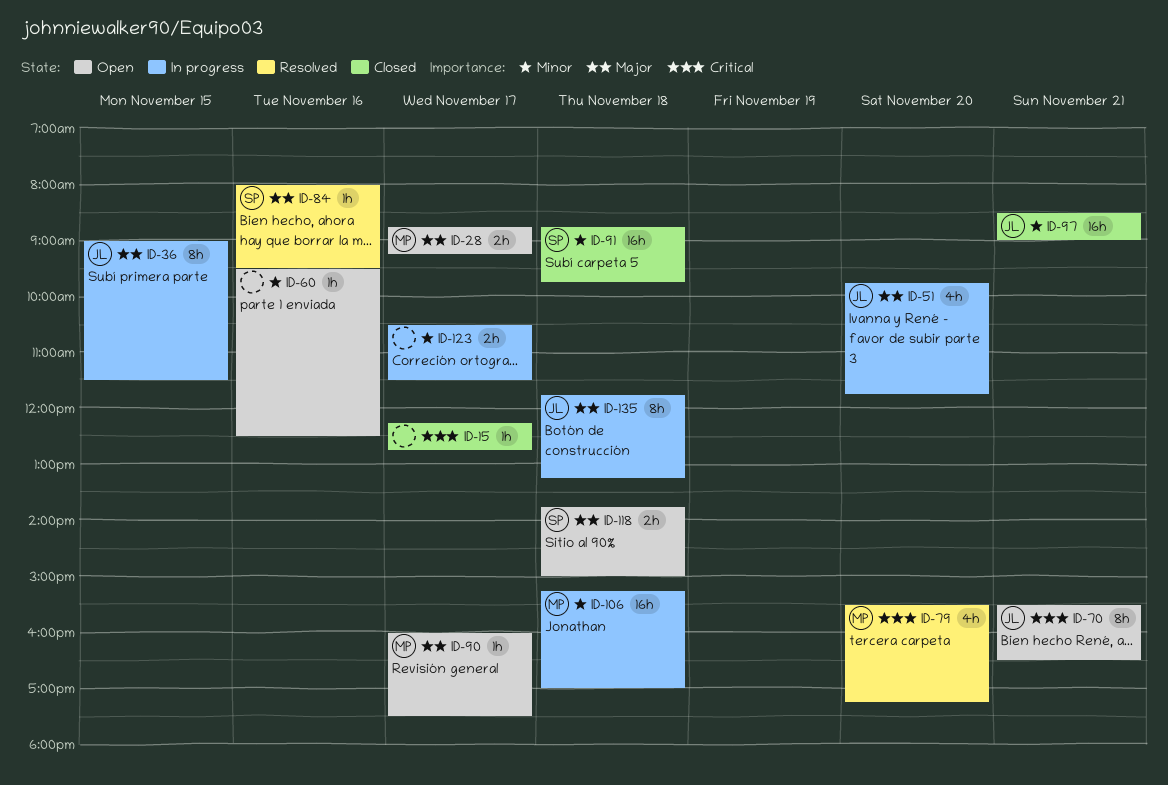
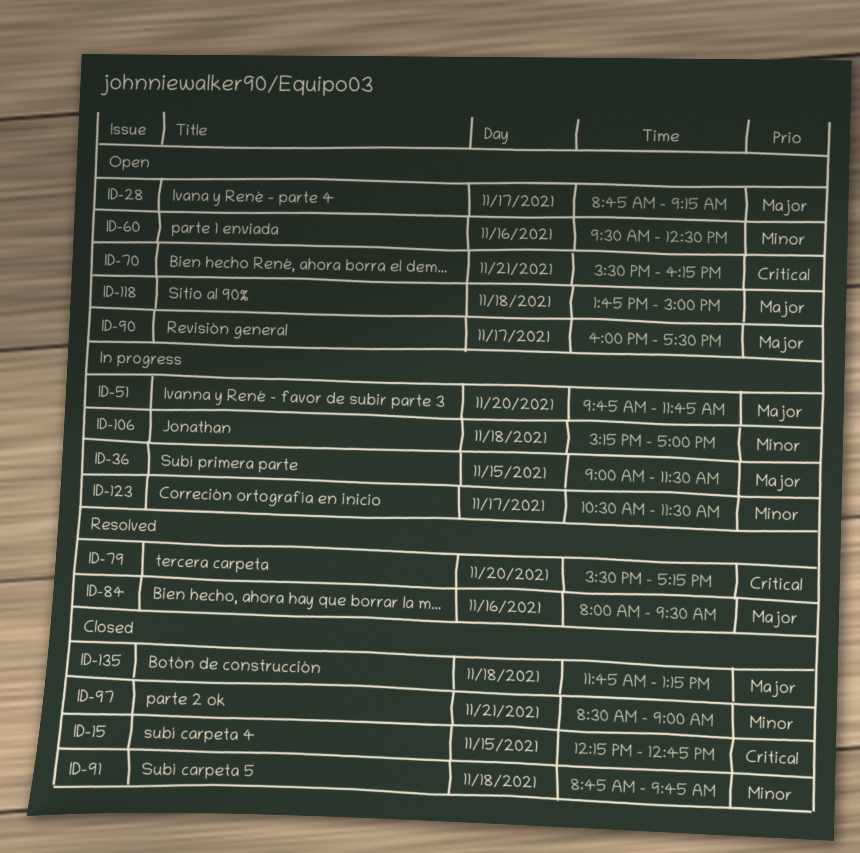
ID-15, day: Nov 17 -> Nov 15
ID-70, ends: 16:30 -> 16:15
ID-135, status: In progress -> Closed

